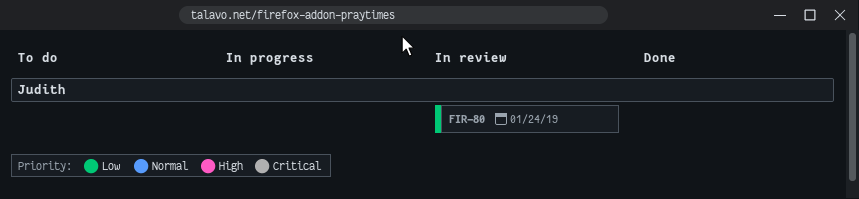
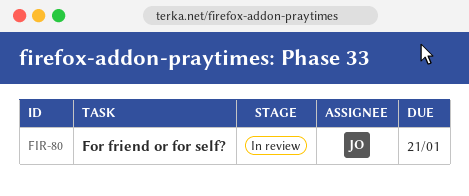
FIR-80, due: Jan 24 -> Jan 21

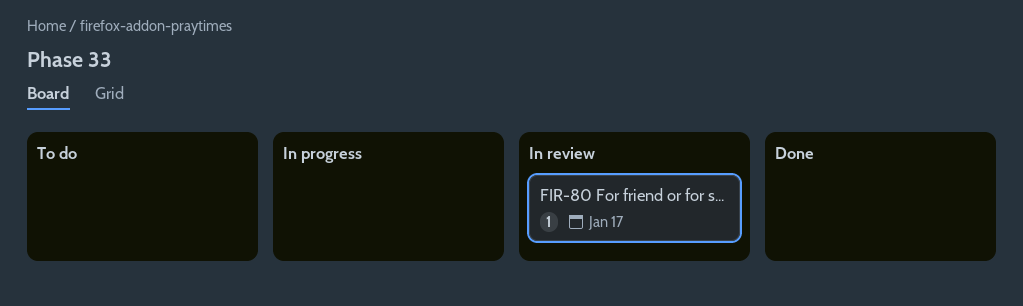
FIR-80, due: Jan 21 -> Jan 17

